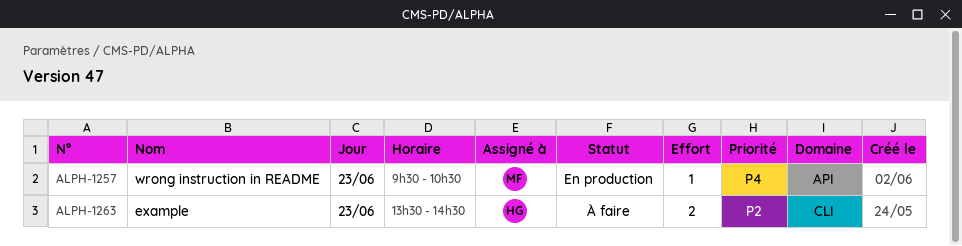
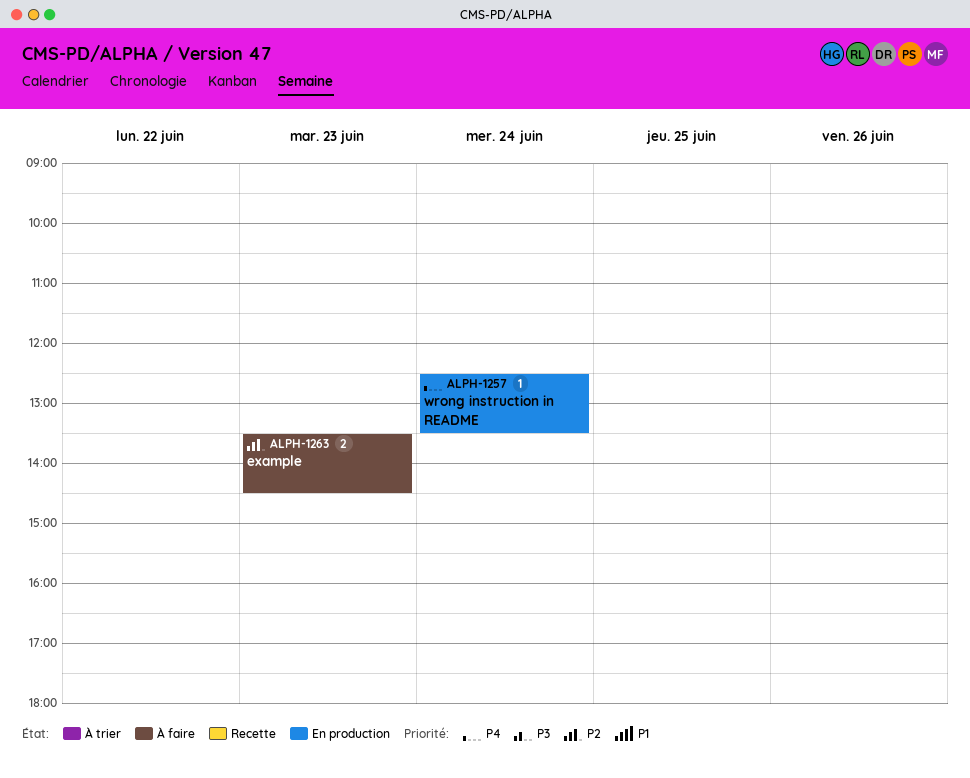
ALPH-1257, day: Jun 23 -> Jun 24
ALPH-1257, begins: 09:30 -> 12:30
ALPH-1257, ends: 10:30 -> 13:30

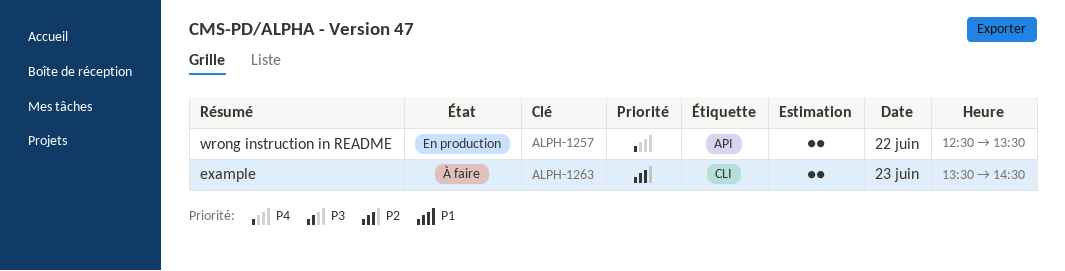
ALPH-1257, estimate: 1 -> 2
ALPH-1257, day: Jun 24 -> Jun 22

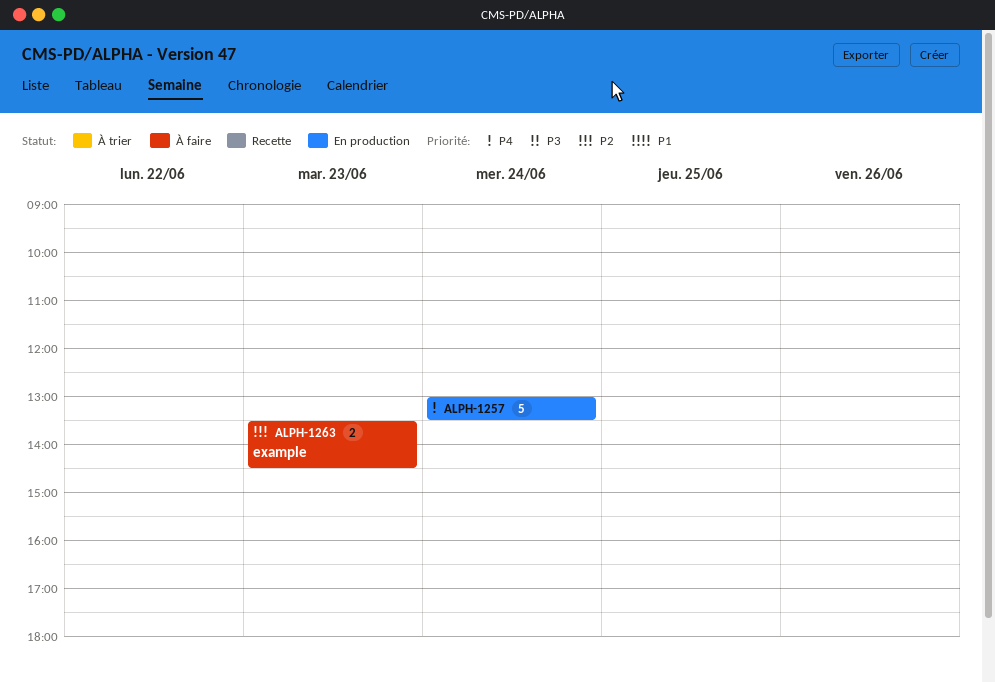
ALPH-1257, estimate: 2 -> 5
ALPH-1257, day: Jun 22 -> Jun 24
ALPH-1257, begins: 12:30 -> 13:00

